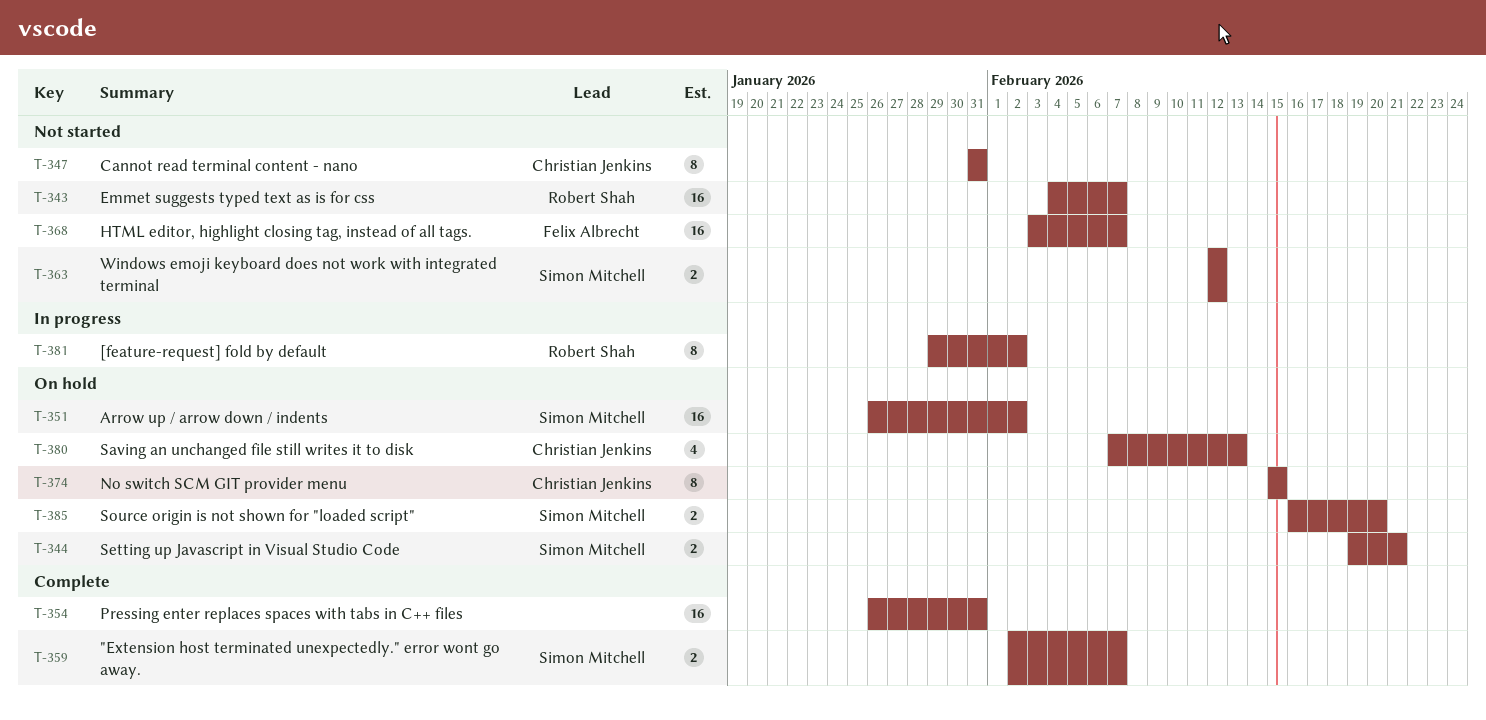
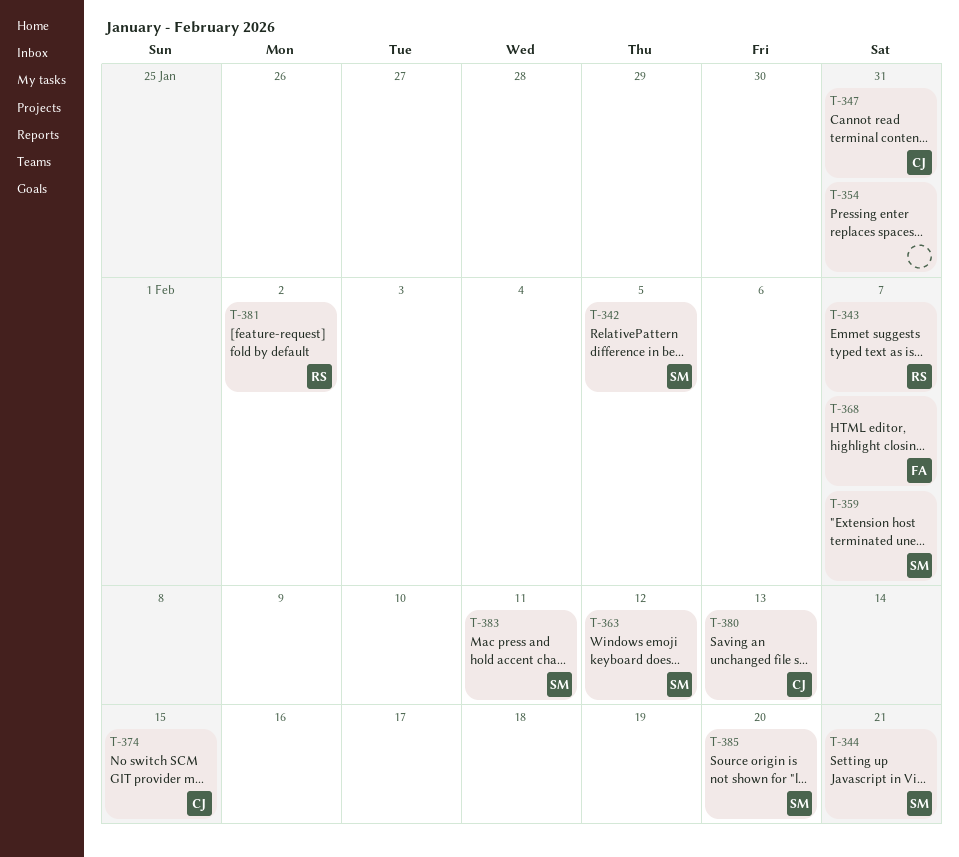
T-342: none -> present
T-351: present -> none
T-383: none -> present

